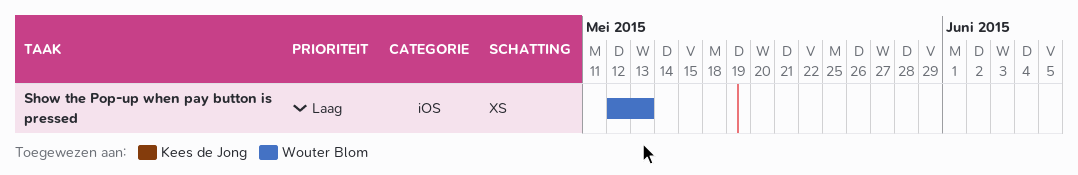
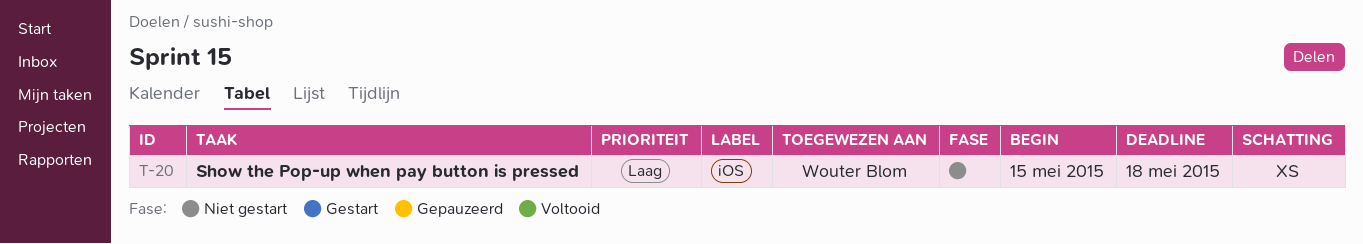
Show the Pop-up when pay button is pressed, start: May 12 -> May 15
Show the Pop-up when pay button is pressed, due: May 13 -> May 18

